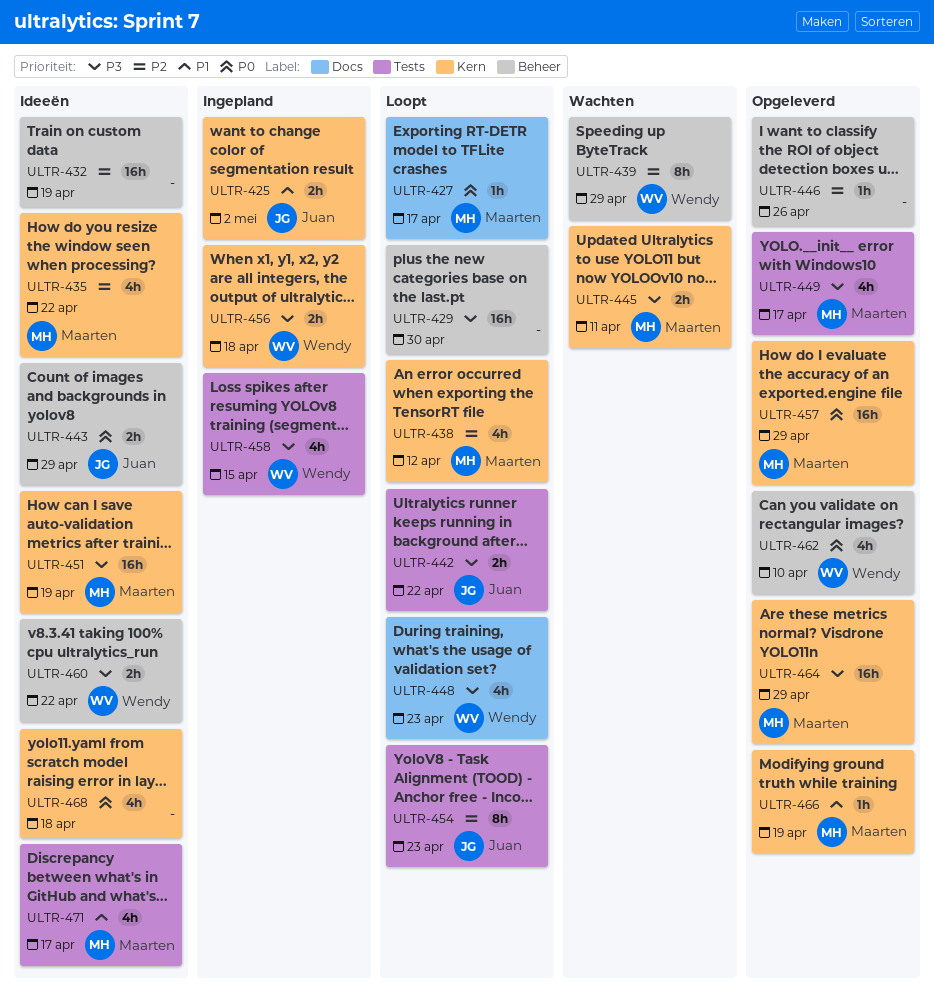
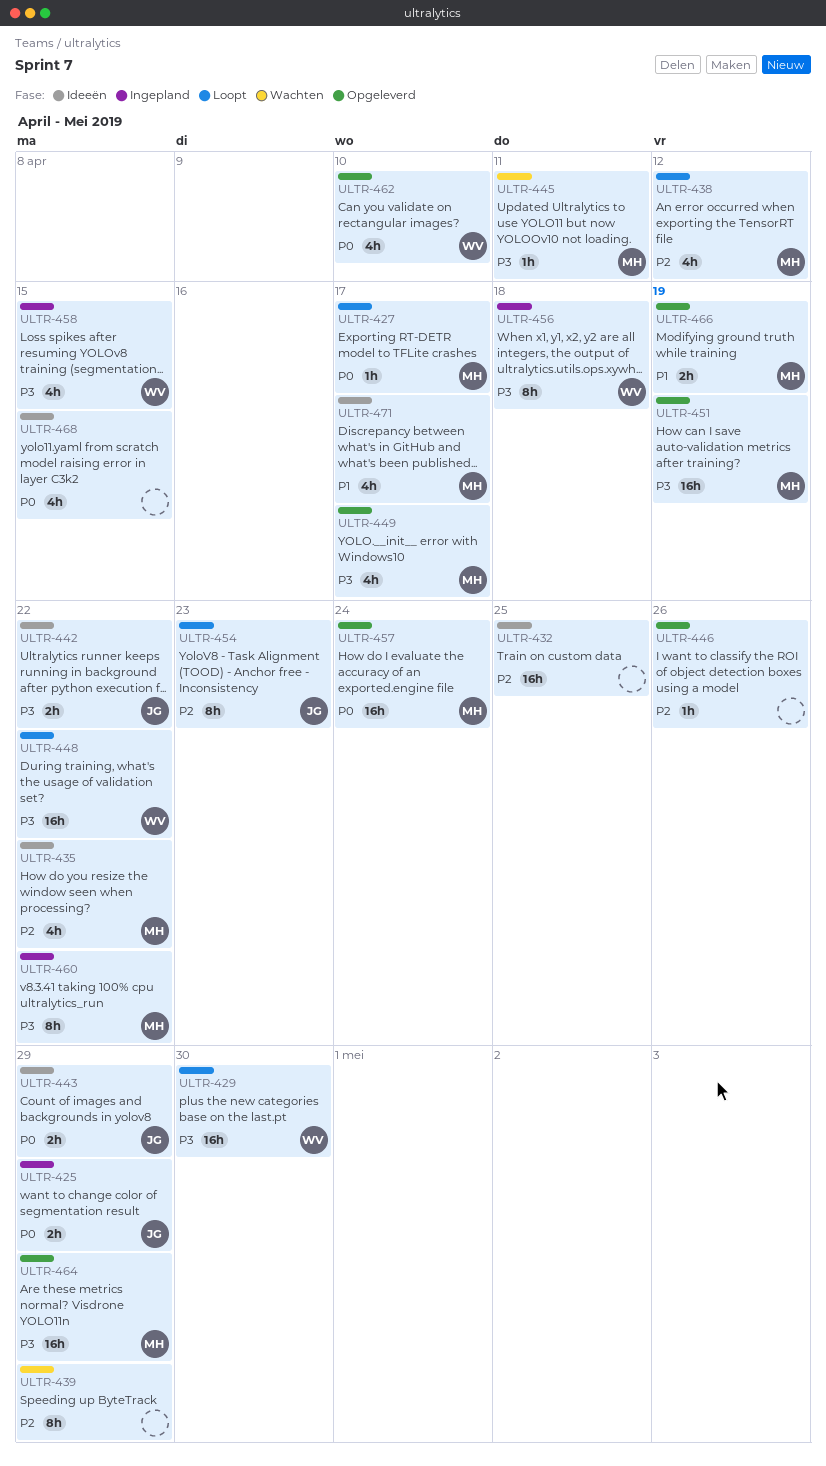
ULTR-425, priority: P1 -> P0
ULTR-425, due: May 2 -> Apr 29
ULTR-429, owner: none -> Wendy
ULTR-432, due: Apr 19 -> Apr 25
ULTR-439, owner: Wendy -> none
ULTR-442, status: Loopt -> Ideeën
ULTR-445, estimate: 2h -> 1h
ULTR-448, estimate: 4h -> 16h
ULTR-448, due: Apr 23 -> Apr 22
ULTR-451, status: Ideeën -> Opgeleverd
ULTR-456, estimate: 2h -> 8h
ULTR-457, due: Apr 29 -> Apr 24
ULTR-460, status: Ideeën -> Ingepland
ULTR-460, owner: Wendy -> Maarten
ULTR-460, estimate: 2h -> 8h
ULTR-466, estimate: 1h -> 2h
ULTR-468, due: Apr 18 -> Apr 15

